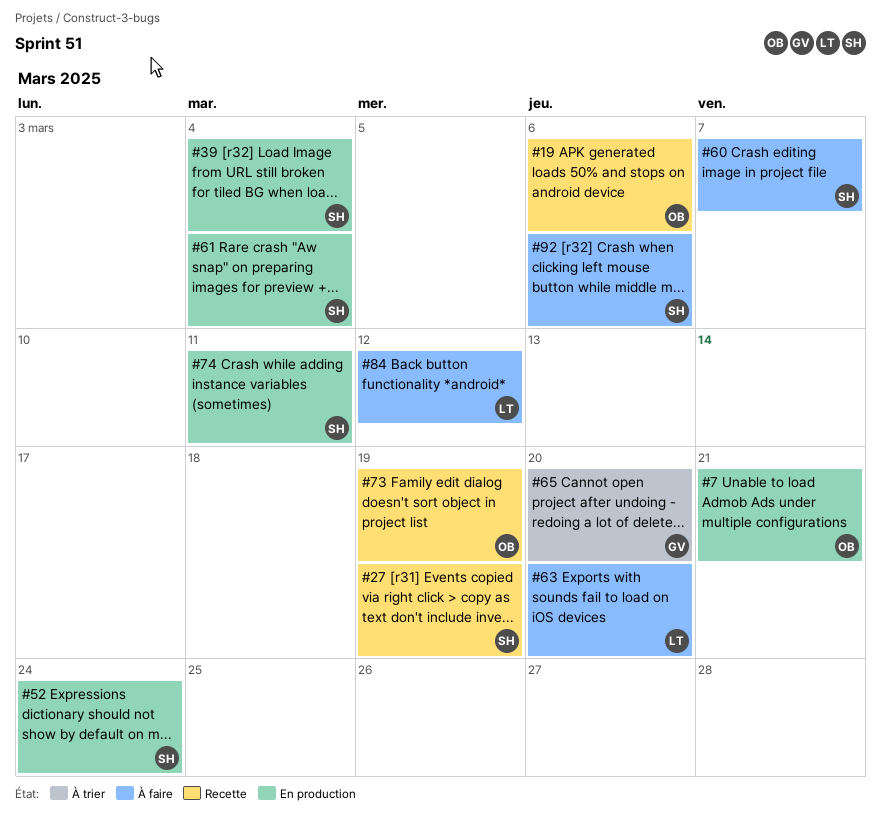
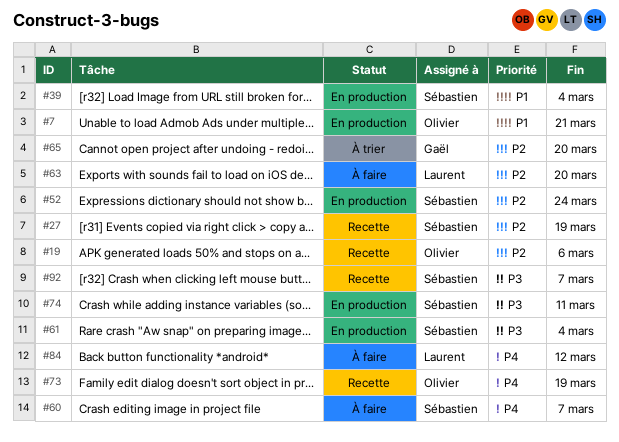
#92, status: À faire -> Recette
#92, due: Mar 6 -> Mar 7

